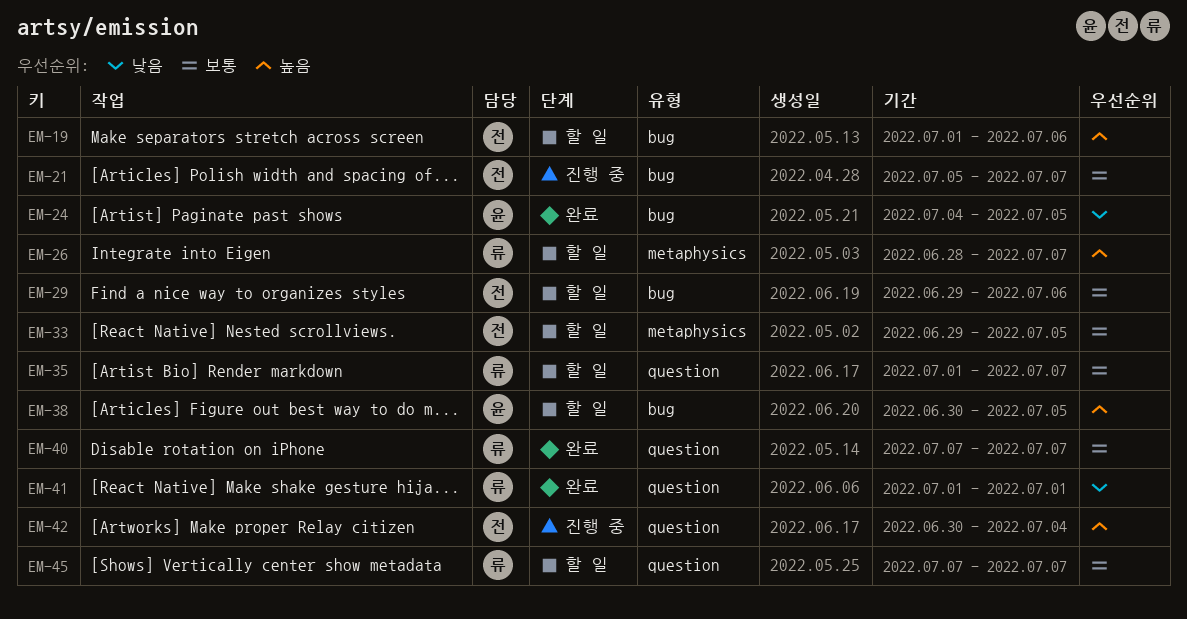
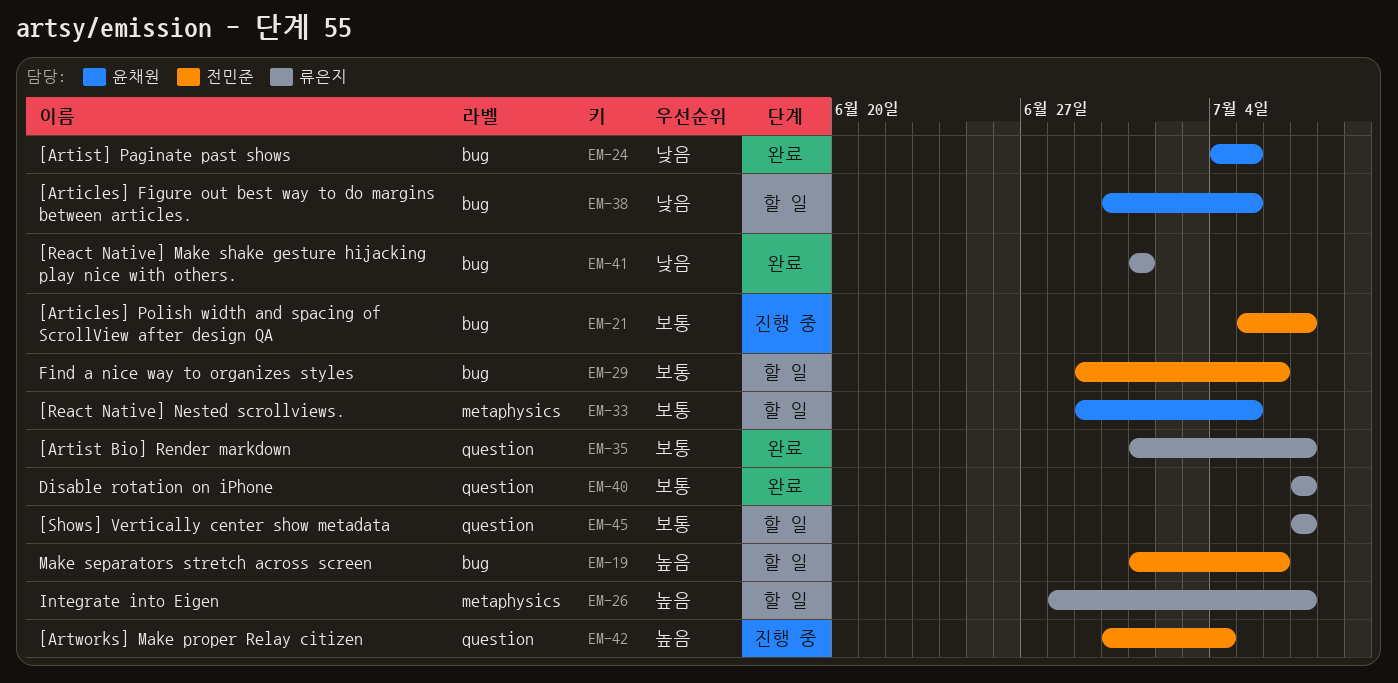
EM-33, owner: 전민준 -> 윤채원
EM-35, status: 할 일 -> 완료
EM-38, priority: 높음 -> 낮음
EM-41, label: question -> bug

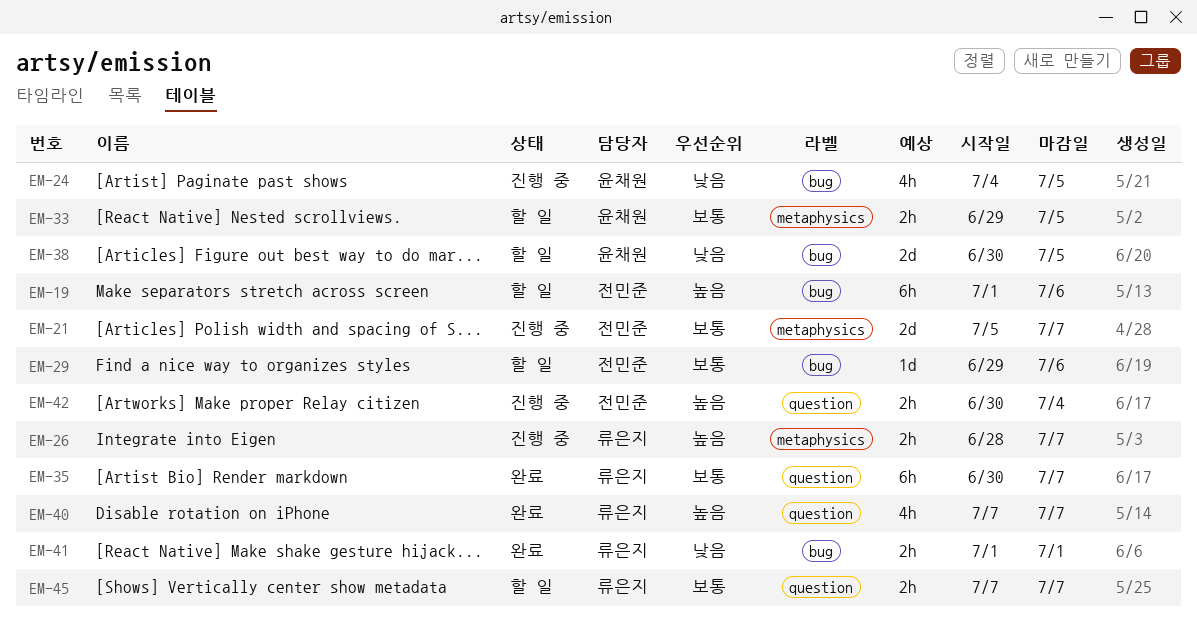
EM-21, label: bug -> metaphysics
EM-24, status: 완료 -> 진행 중
EM-26, status: 할 일 -> 진행 중
EM-35, start: Jul 1 -> Jun 30
EM-40, priority: 보통 -> 높음

